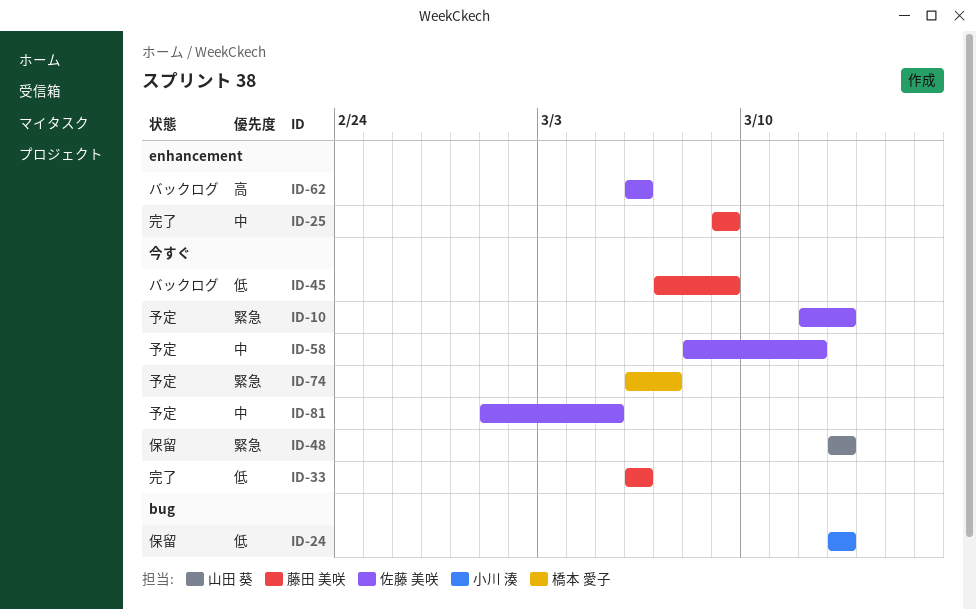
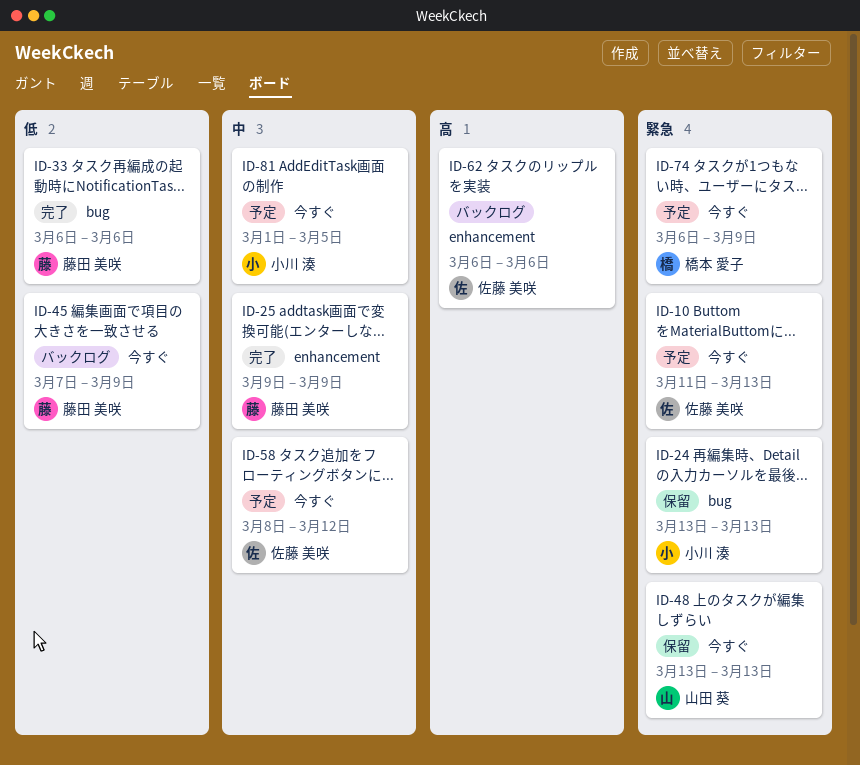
ID-10, start: Mar 12 -> Mar 11
ID-24, priority: 低 -> 緊急
ID-33, label: 今すぐ -> bug
ID-74, due: Mar 7 -> Mar 9
ID-81, owner: 佐藤 美咲 -> 小川 湊

